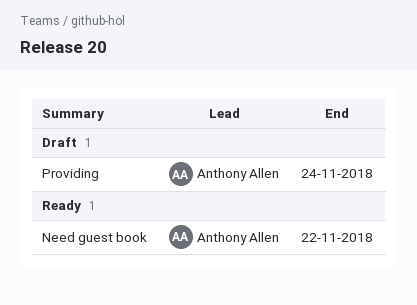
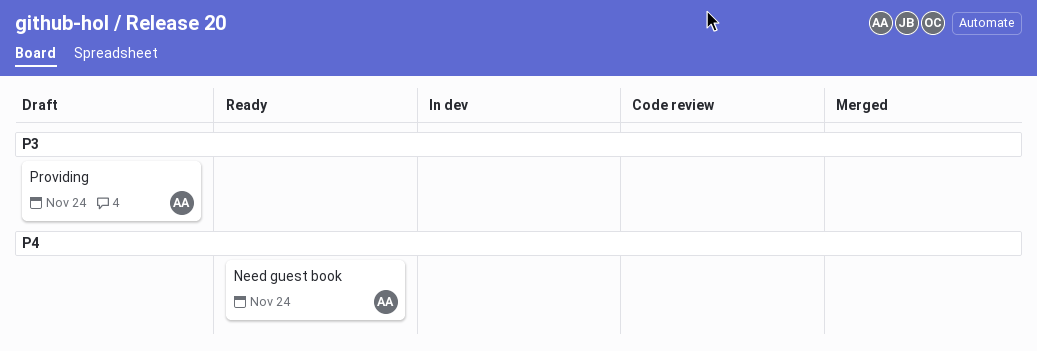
Need guest book, due: Nov 22 -> Nov 24

